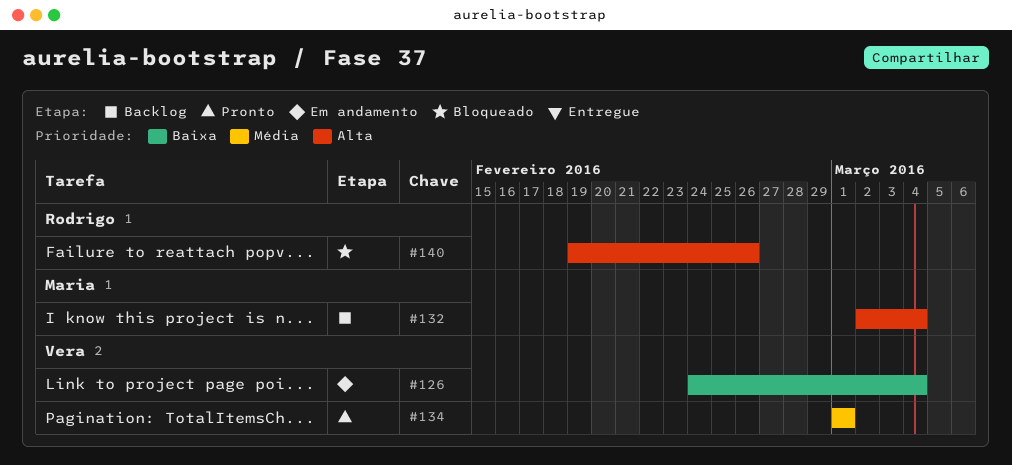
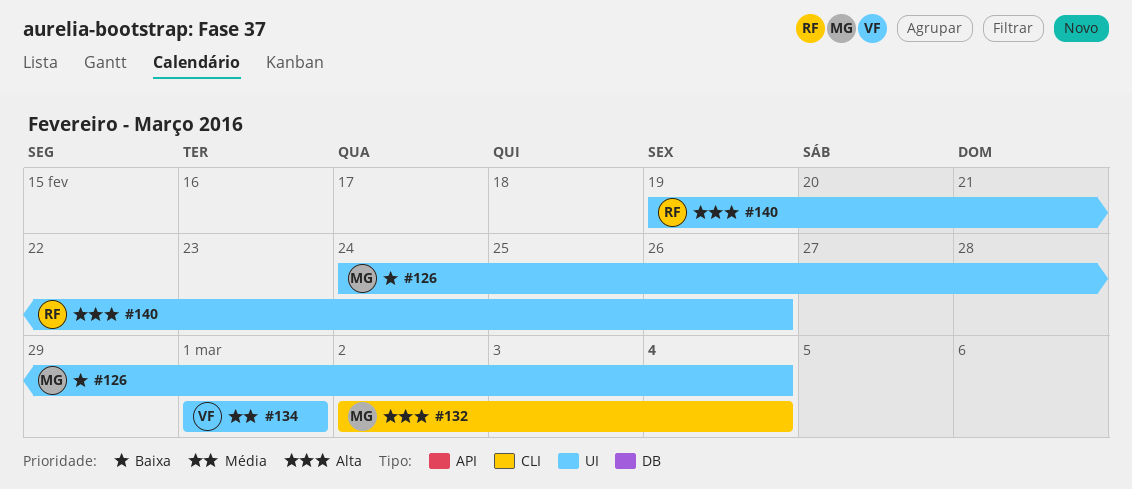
#126, owner: Vera -> Maria

